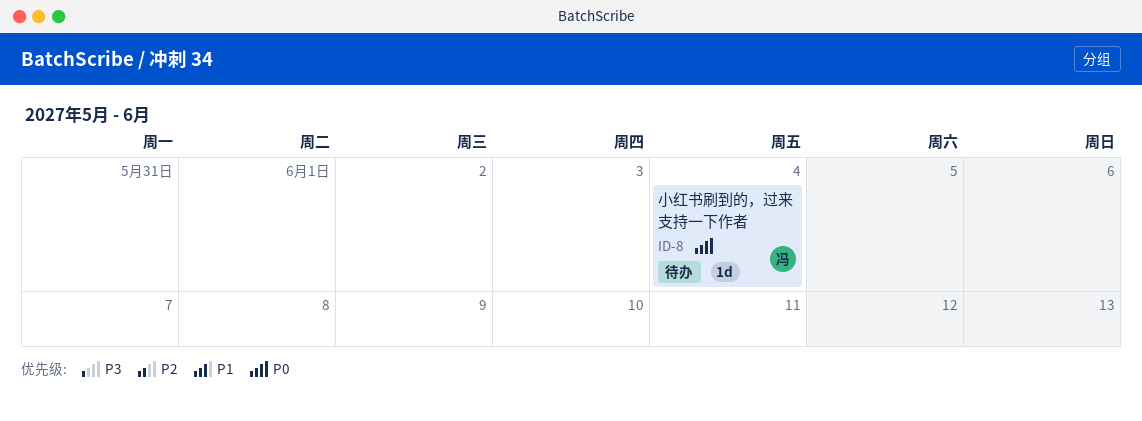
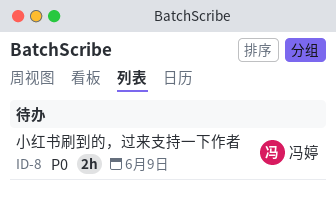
ID-8, estimate: 1d -> 2h
ID-8, due: Jun 4 -> Jun 9

